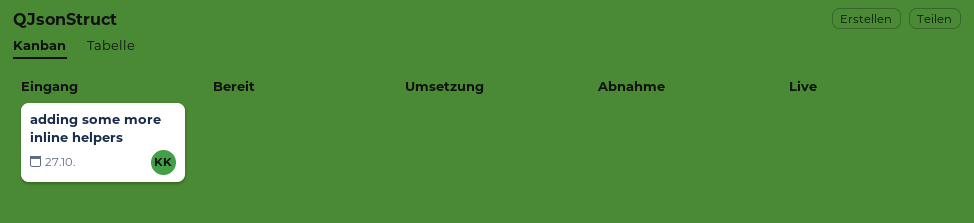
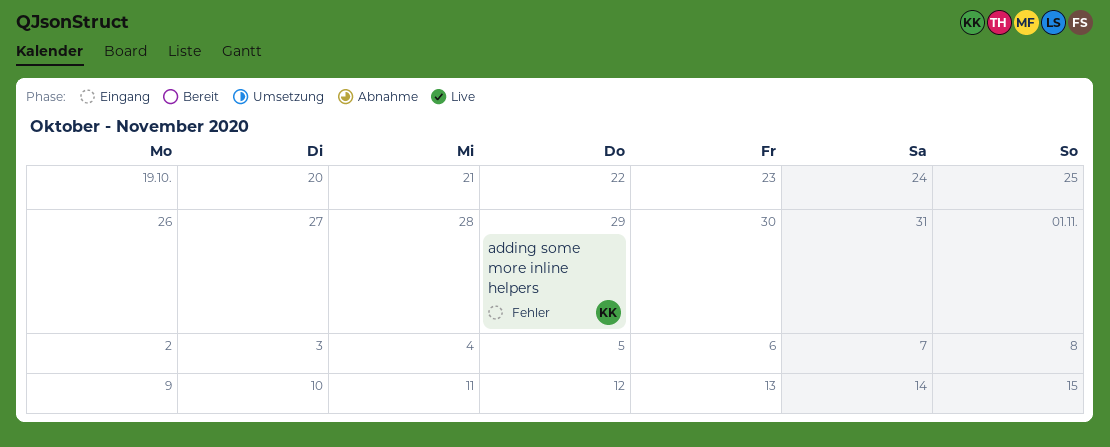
adding some more inline helpers, due: Oct 27 -> Oct 29

